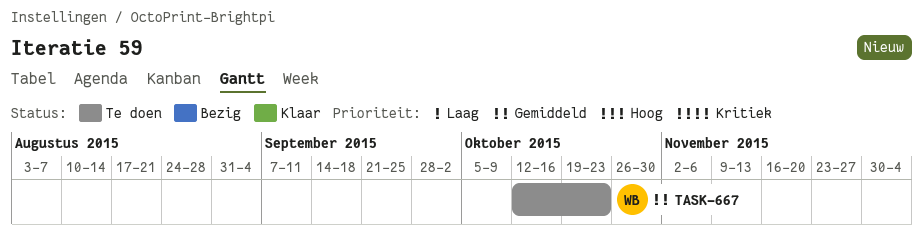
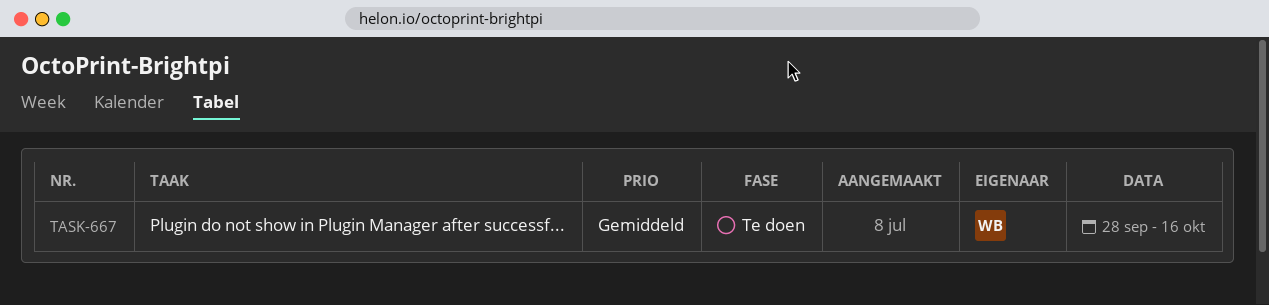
TASK-667, start: Oct 12 -> Sep 28
TASK-667, due: Oct 23 -> Oct 16

